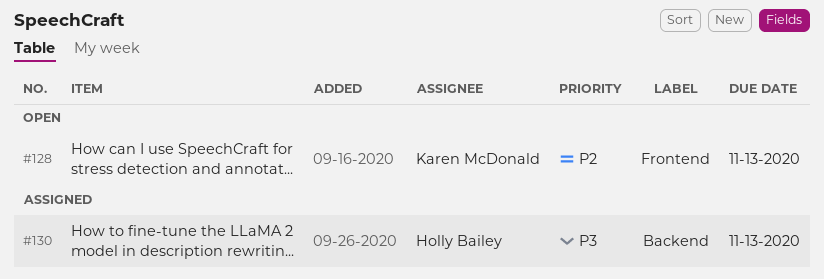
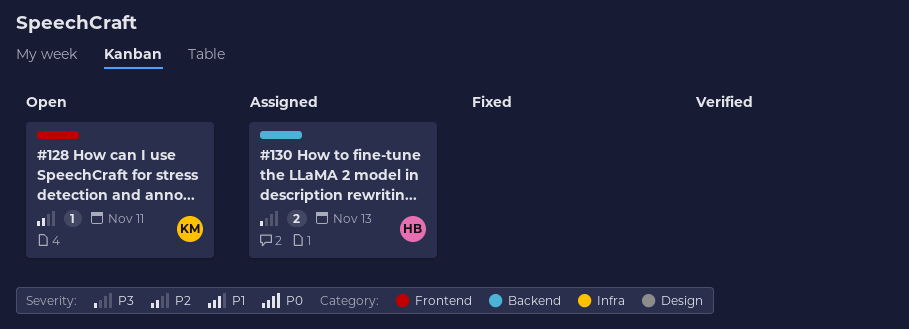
#128, due: Nov 13 -> Nov 11

